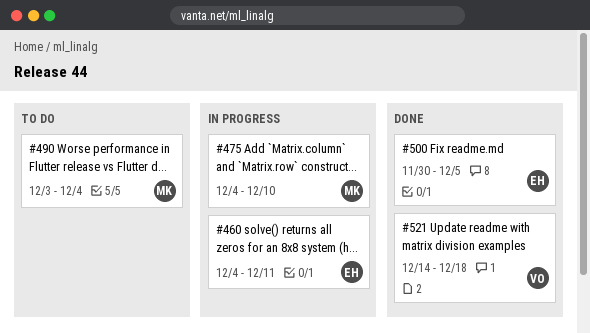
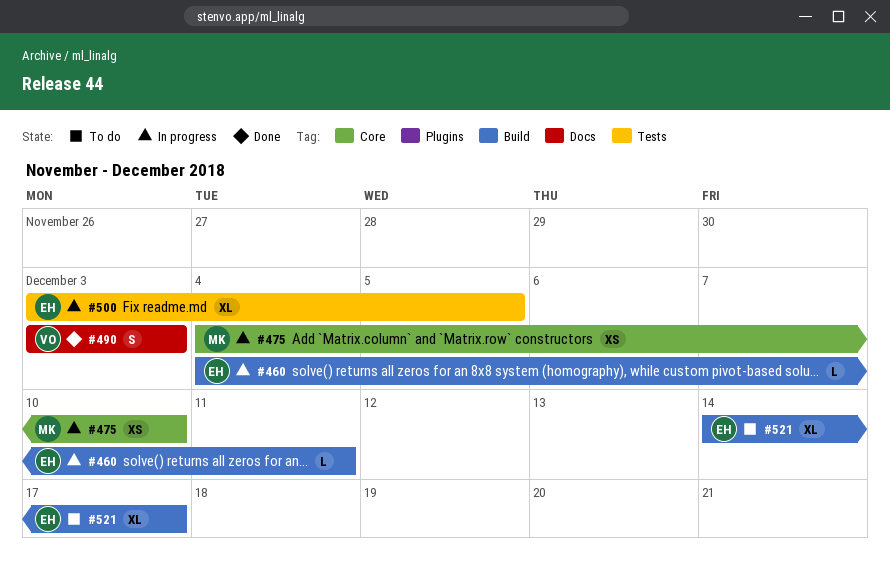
#490, status: To do -> Done
#490, owner: MK -> VO
#490, due: Dec 4 -> Dec 3
#500, status: Done -> In progress
#500, start: Nov 30 -> Dec 3
#521, status: Done -> To do
#521, owner: VO -> EH
#521, due: Dec 18 -> Dec 17

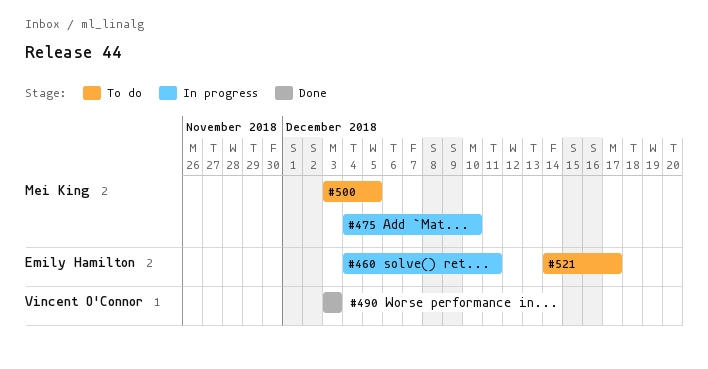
#500, status: In progress -> To do
#500, owner: Emily Hamilton -> Mei King

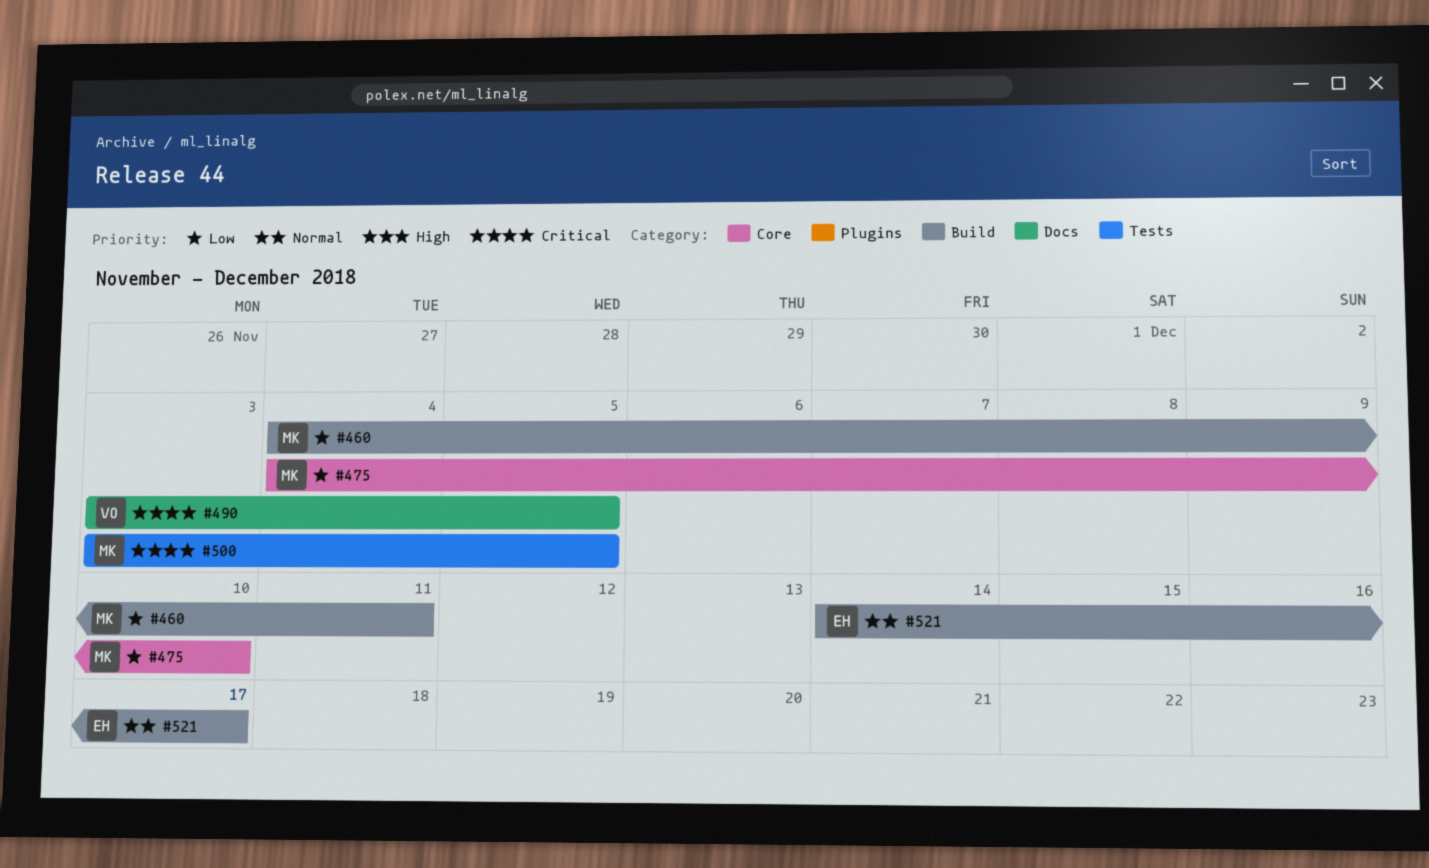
#460, owner: Emily Hamilton -> Mei King
#490, due: Dec 3 -> Dec 5

